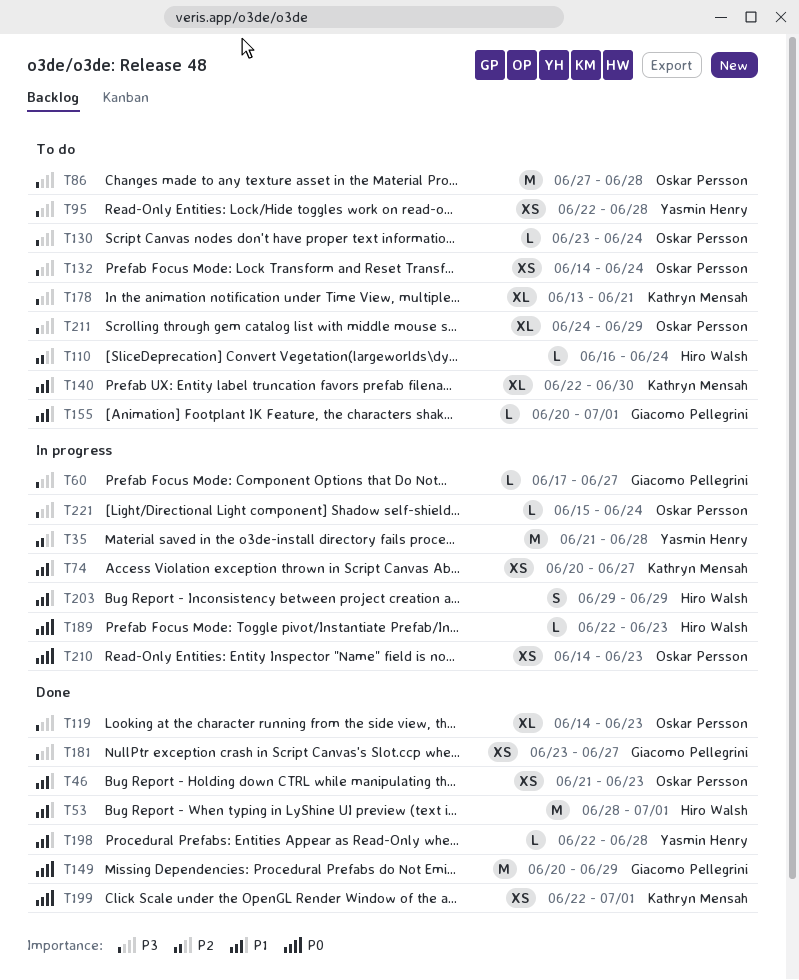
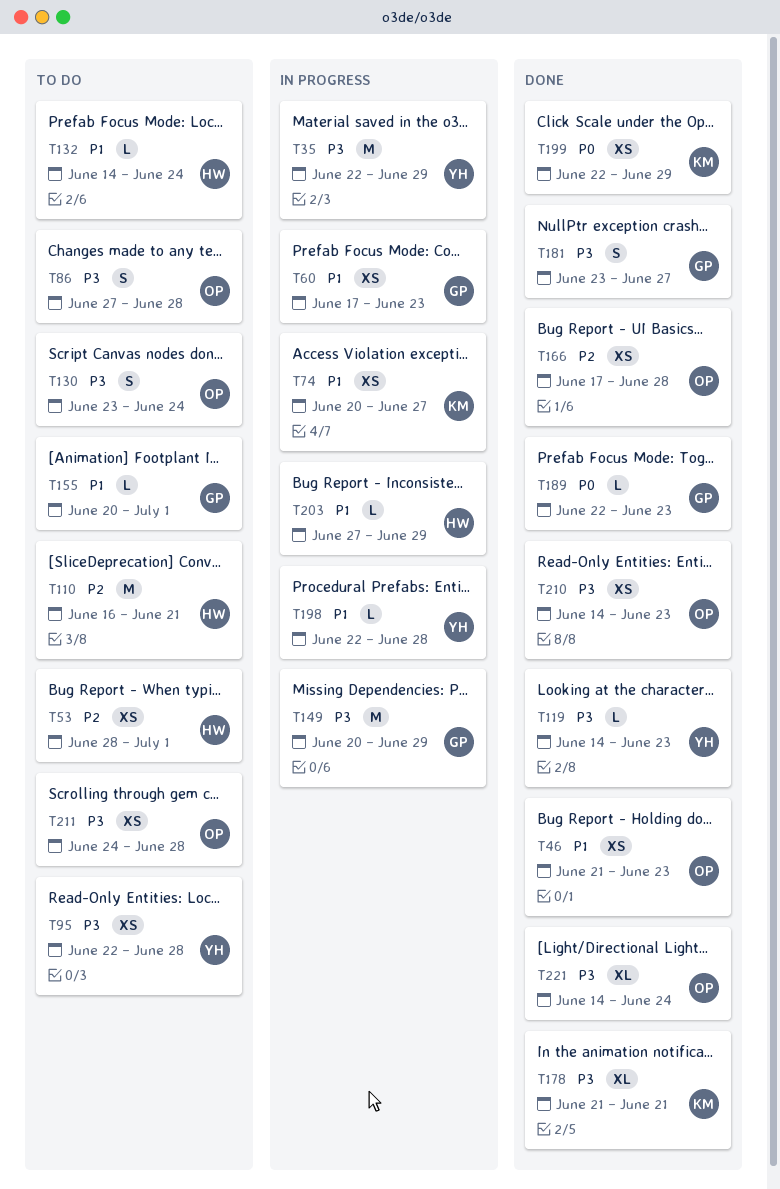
T35, priority: P2 -> P3
T35, start: Jun 21 -> Jun 22
T35, due: Jun 28 -> Jun 29
T53, status: Done -> To do
T53, priority: P1 -> P2
T53, estimate: M -> XS
T60, priority: P3 -> P1
T60, estimate: L -> XS
T60, due: Jun 27 -> Jun 23
T86, estimate: M -> S
T110, estimate: L -> M
T110, due: Jun 24 -> Jun 21
T119, owner: Oskar Persson -> Yasmin Henry
T119, estimate: XL -> L
T130, estimate: L -> S
T132, owner: Oskar Persson -> Hiro Walsh
T132, priority: P3 -> P1
T132, estimate: XS -> L
T140: present -> none
T149, status: Done -> In progress
T149, priority: P0 -> P3
T166: none -> present
T178, status: To do -> Done
T178, start: Jun 13 -> Jun 21
T181, estimate: XS -> S
T189, status: In progress -> Done
T189, owner: Hiro Walsh -> Giacomo Pellegrini
T198, status: Done -> In progress
T199, due: Jul 1 -> Jun 29
T203, estimate: S -> L
T203, start: Jun 29 -> Jun 27
T210, status: In progress -> Done
T210, priority: P0 -> P3
T211, estimate: XL -> XS
T211, due: Jun 29 -> Jun 28
T221, status: In progress -> Done
T221, estimate: L -> XL
T221, start: Jun 15 -> Jun 14

